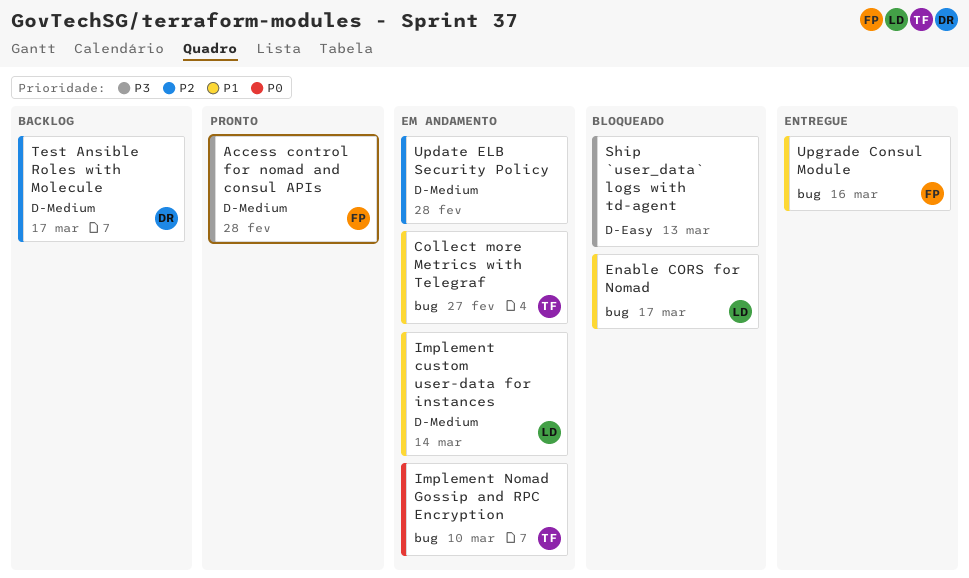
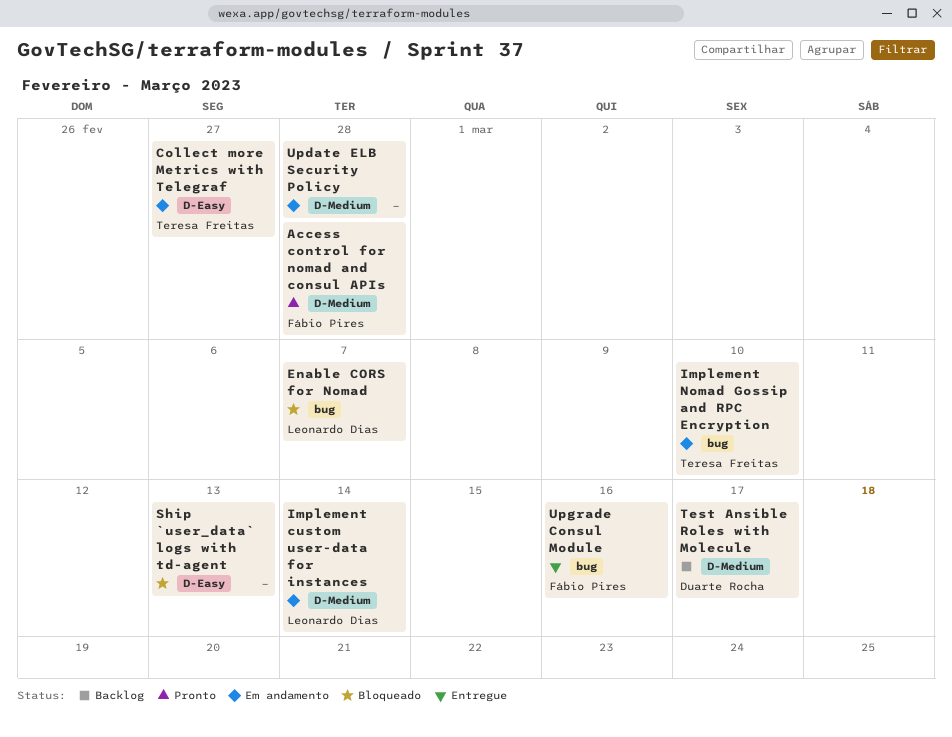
Collect more Metrics with Telegraf, label: bug -> D-Easy
Enable CORS for Nomad, due: Mar 17 -> Mar 7

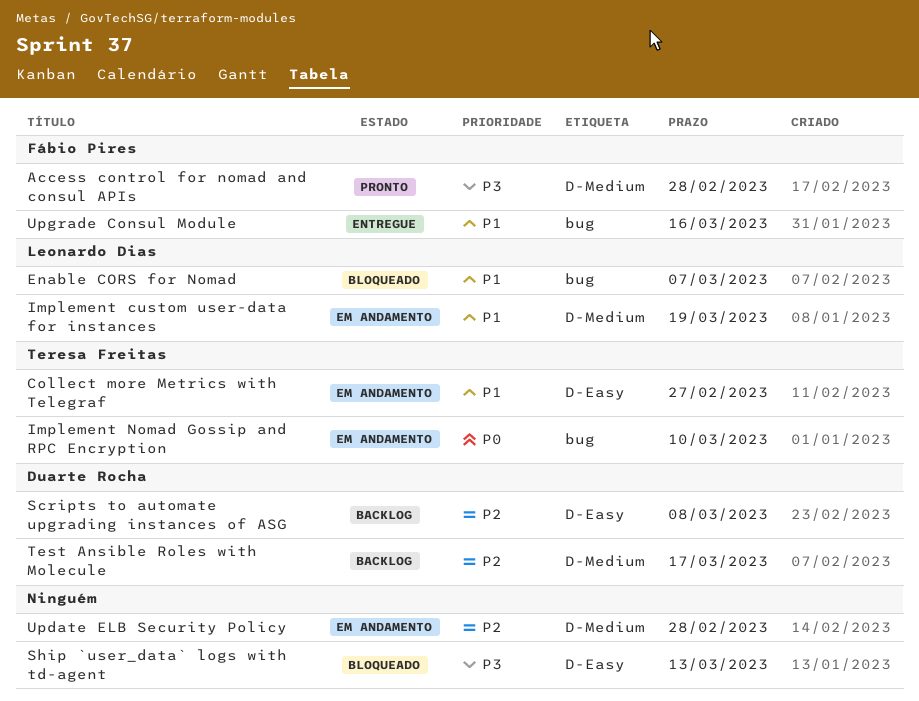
Implement custom user-data for instances, due: Mar 14 -> Mar 19
Scripts to automate upgrading instances of ASG: none -> present

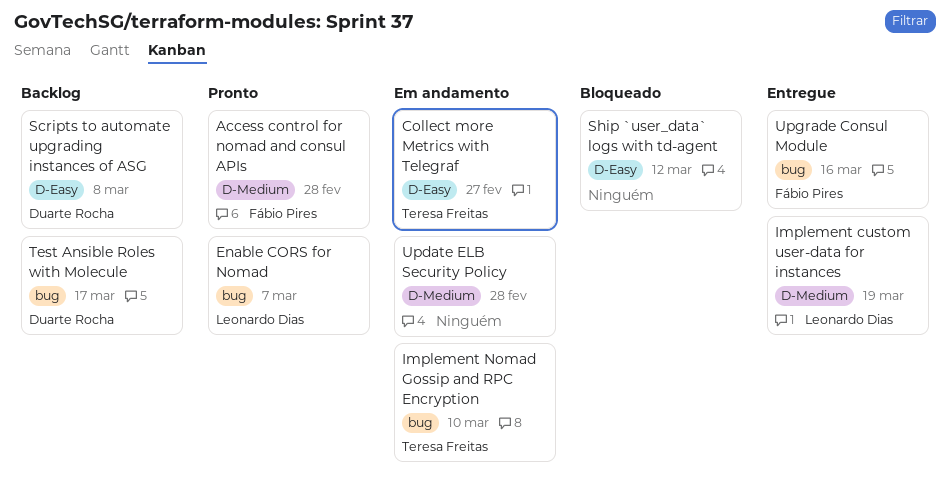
Enable CORS for Nomad, status: Bloqueado -> Pronto
Implement custom user-data for instances, status: Em andamento -> Entregue
Ship `user_data` logs with td-agent, due: Mar 13 -> Mar 12
Test Ansible Roles with Molecule, label: D-Medium -> bug

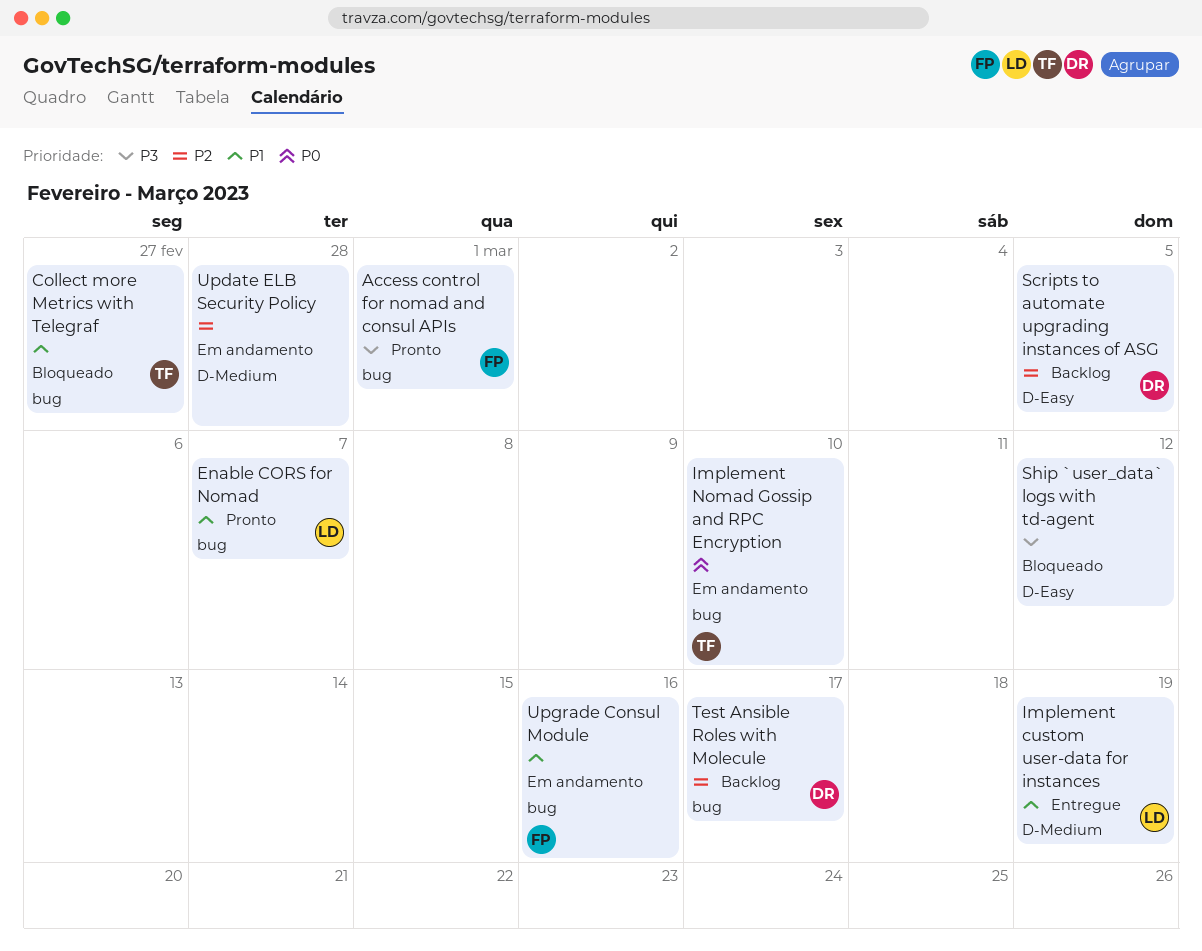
Access control for nomad and consul APIs, label: D-Medium -> bug
Access control for nomad and consul APIs, due: Feb 28 -> Mar 1
Collect more Metrics with Telegraf, status: Em andamento -> Bloqueado
Collect more Metrics with Telegraf, label: D-Easy -> bug
Scripts to automate upgrading instances of ASG, due: Mar 8 -> Mar 5
Upgrade Consul Module, status: Entregue -> Em andamento

